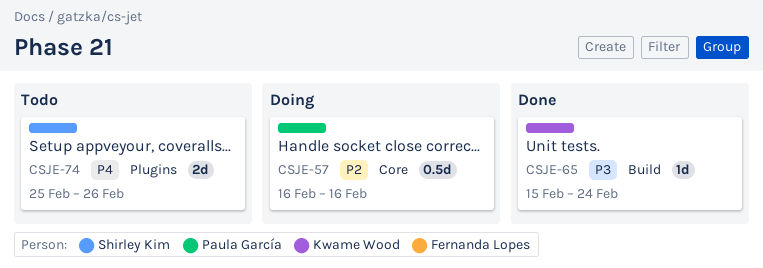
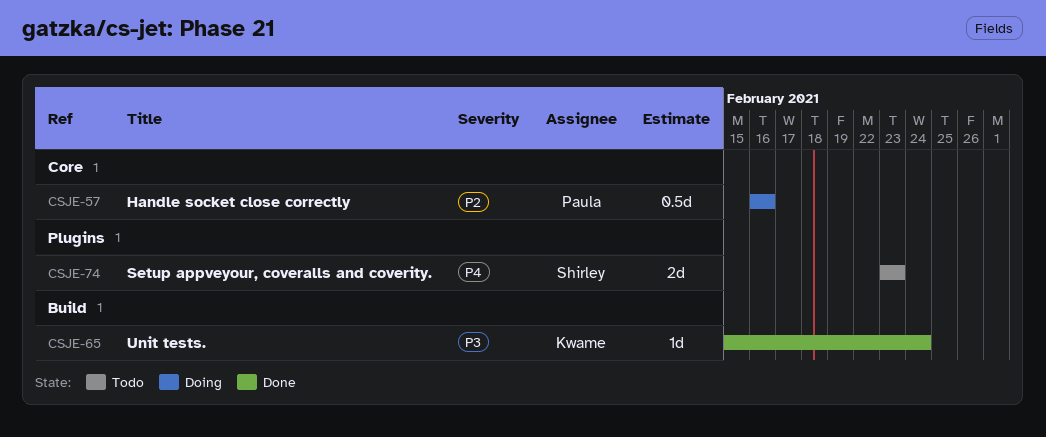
CSJE-74, start: Feb 25 -> Feb 23
CSJE-74, due: Feb 26 -> Feb 23

